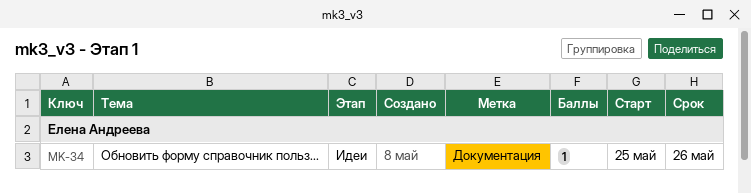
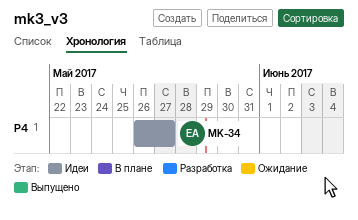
MK-34, start: May 25 -> May 26
MK-34, due: May 26 -> May 27

